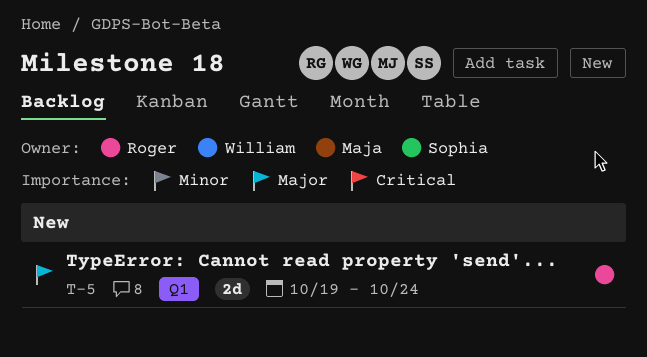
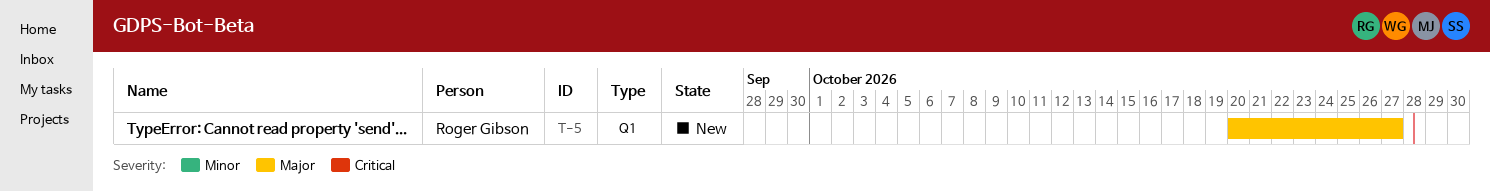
T-5, start: Oct 19 -> Oct 20
T-5, due: Oct 24 -> Oct 27

